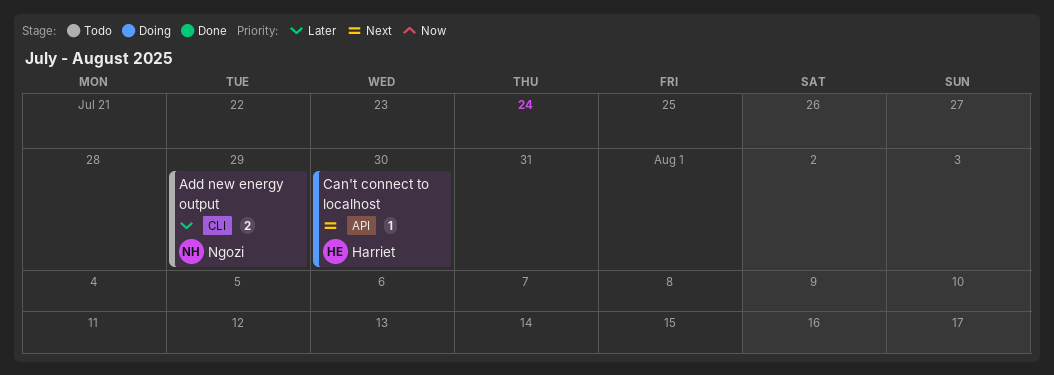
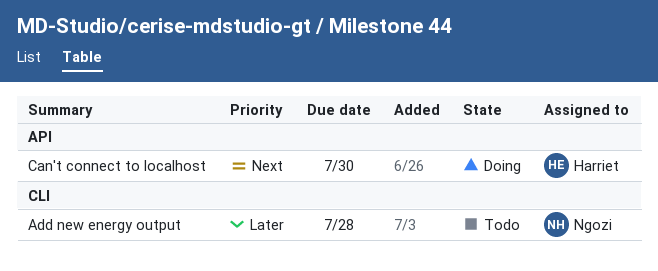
Add new energy output, due: Jul 29 -> Jul 28

